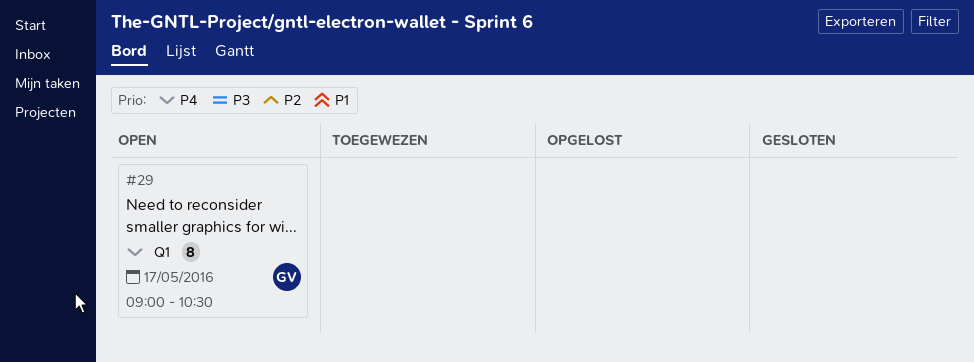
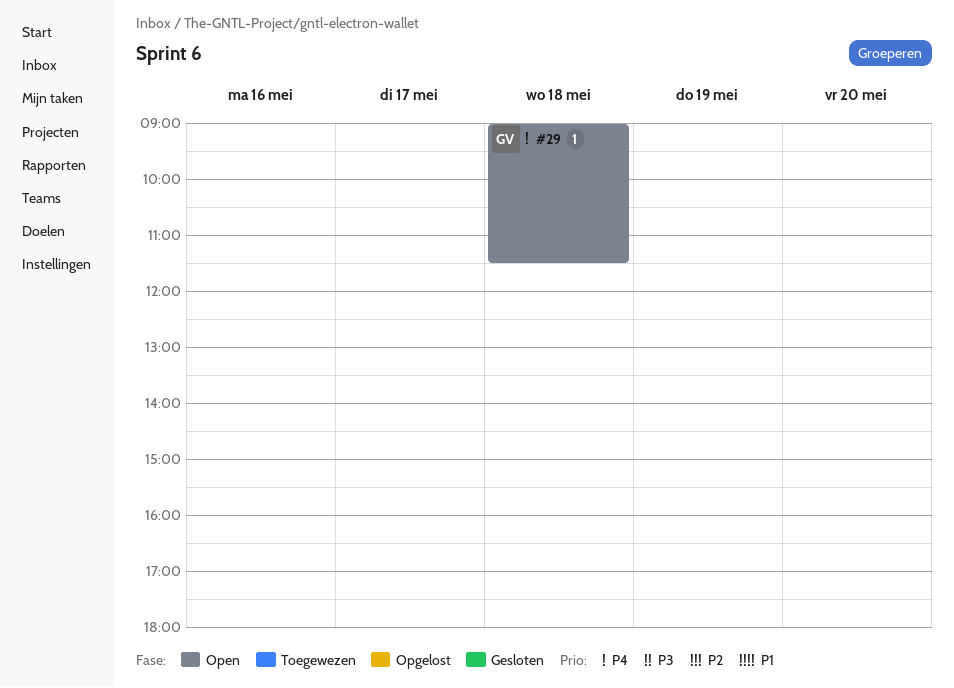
#29, estimate: 8 -> 1
#29, day: May 17 -> May 18
#29, ends: 10:30 -> 11:30

